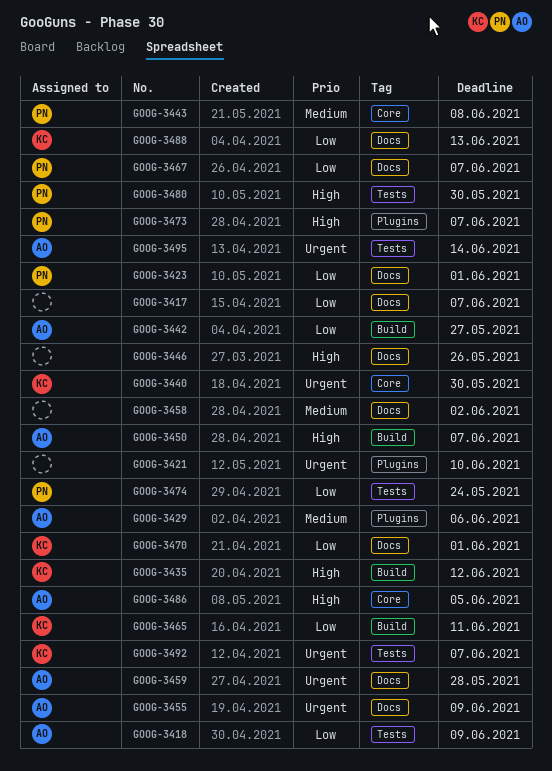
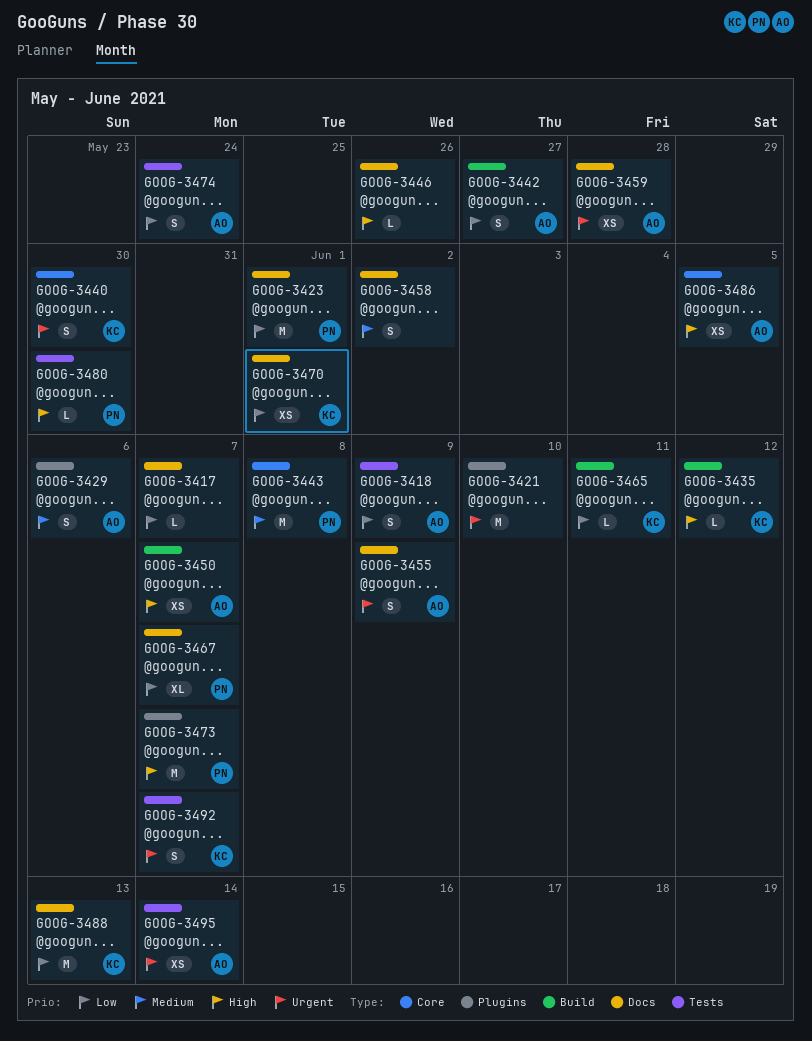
GOOG-3474, owner: PN -> AO

